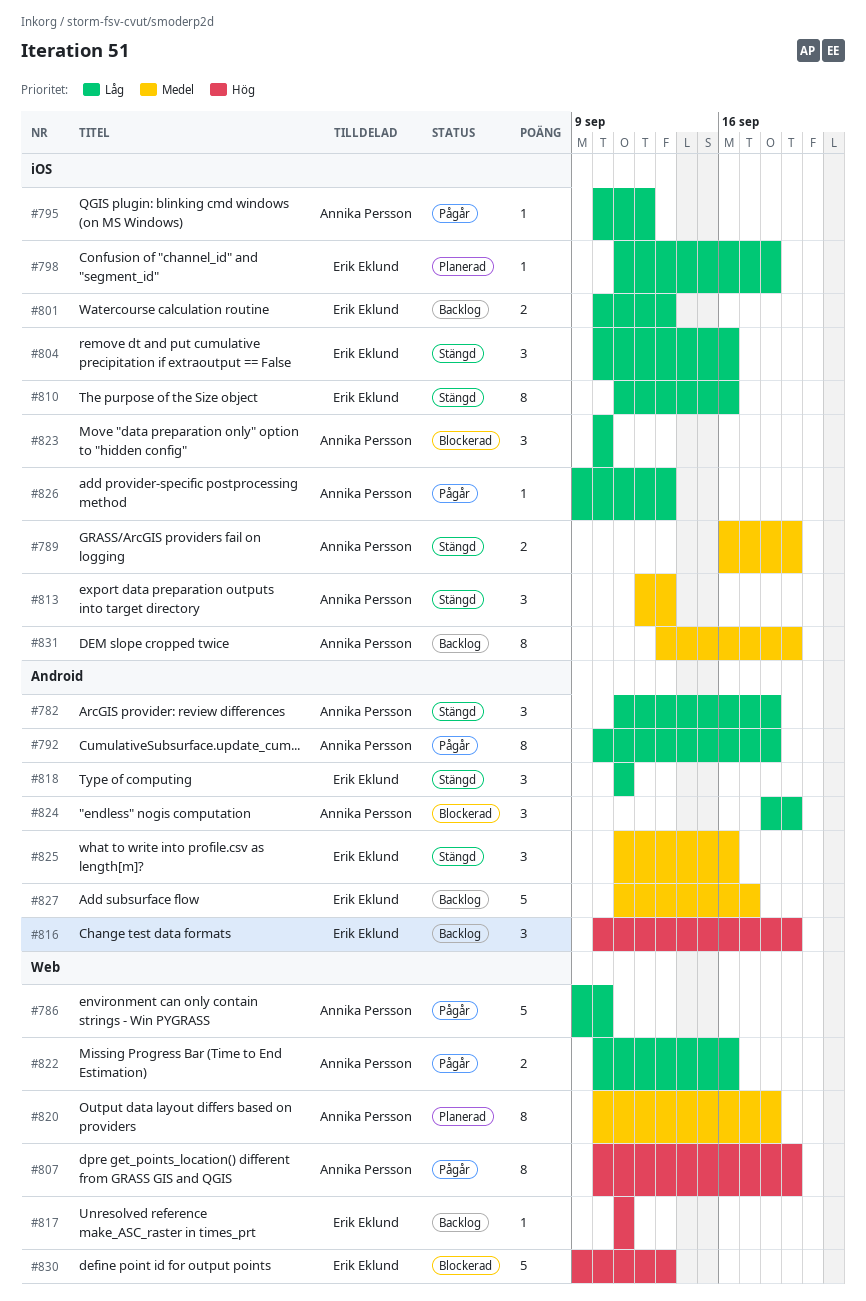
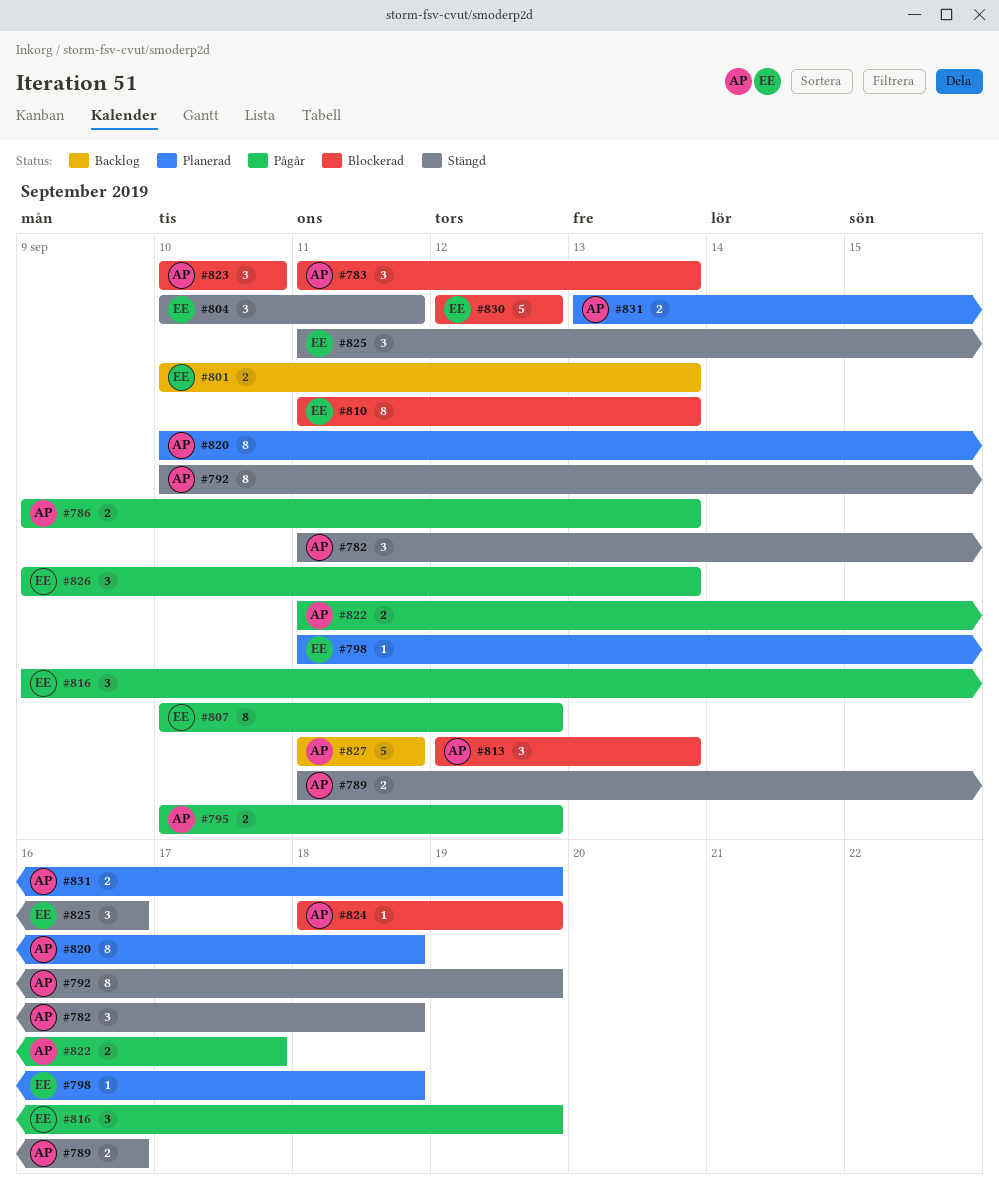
#783: none -> present
#786, estimate: 5 -> 2
#786, due: Sep 10 -> Sep 13
#789, start: Sep 16 -> Sep 11
#789, due: Sep 19 -> Sep 16
#792, status: Pågår -> Stängd
#792, due: Sep 18 -> Sep 19
#795, estimate: 1 -> 2
#804, due: Sep 16 -> Sep 11
#807, owner: Annika Persson -> Erik Eklund
#807, due: Sep 19 -> Sep 12
#810, status: Stängd -> Blockerad
#810, due: Sep 16 -> Sep 13
#813, status: Stängd -> Blockerad
#816, status: Backlog -> Pågår
#816, start: Sep 10 -> Sep 9
#817: present -> none
#818: present -> none
#822, start: Sep 10 -> Sep 11
#822, due: Sep 16 -> Sep 17
#824, estimate: 3 -> 1
#826, owner: Annika Persson -> Erik Eklund
#826, estimate: 1 -> 3
#827, owner: Erik Eklund -> Annika Persson
#827, due: Sep 17 -> Sep 11
#830, start: Sep 9 -> Sep 12
#830, due: Sep 13 -> Sep 12
#831, status: Backlog -> Planerad
#831, estimate: 8 -> 2

